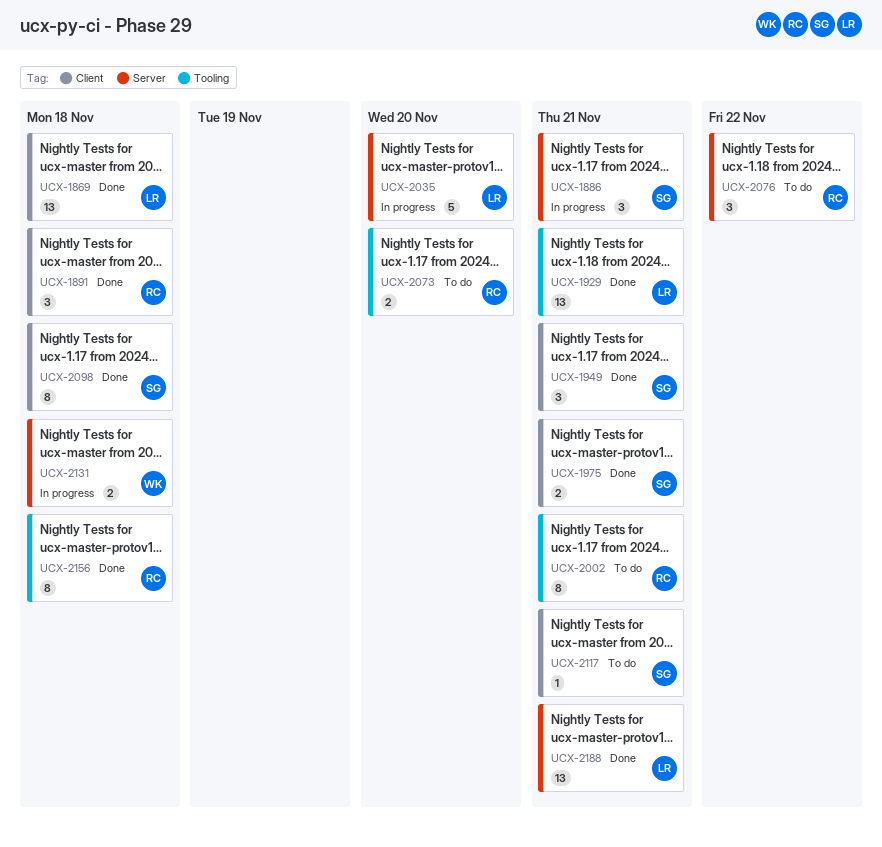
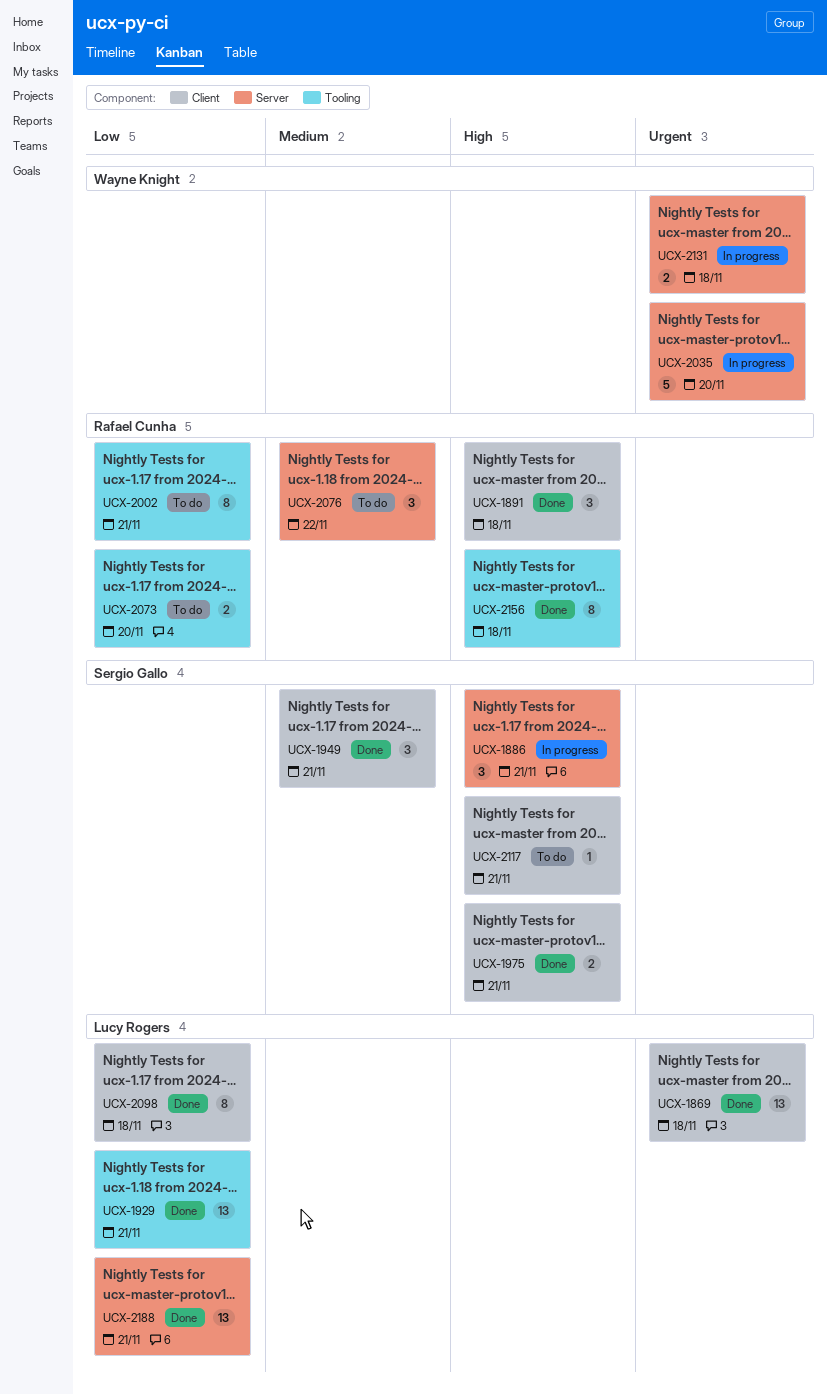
UCX-2035, owner: Lucy Rogers -> Wayne Knight
UCX-2098, owner: Sergio Gallo -> Lucy Rogers

